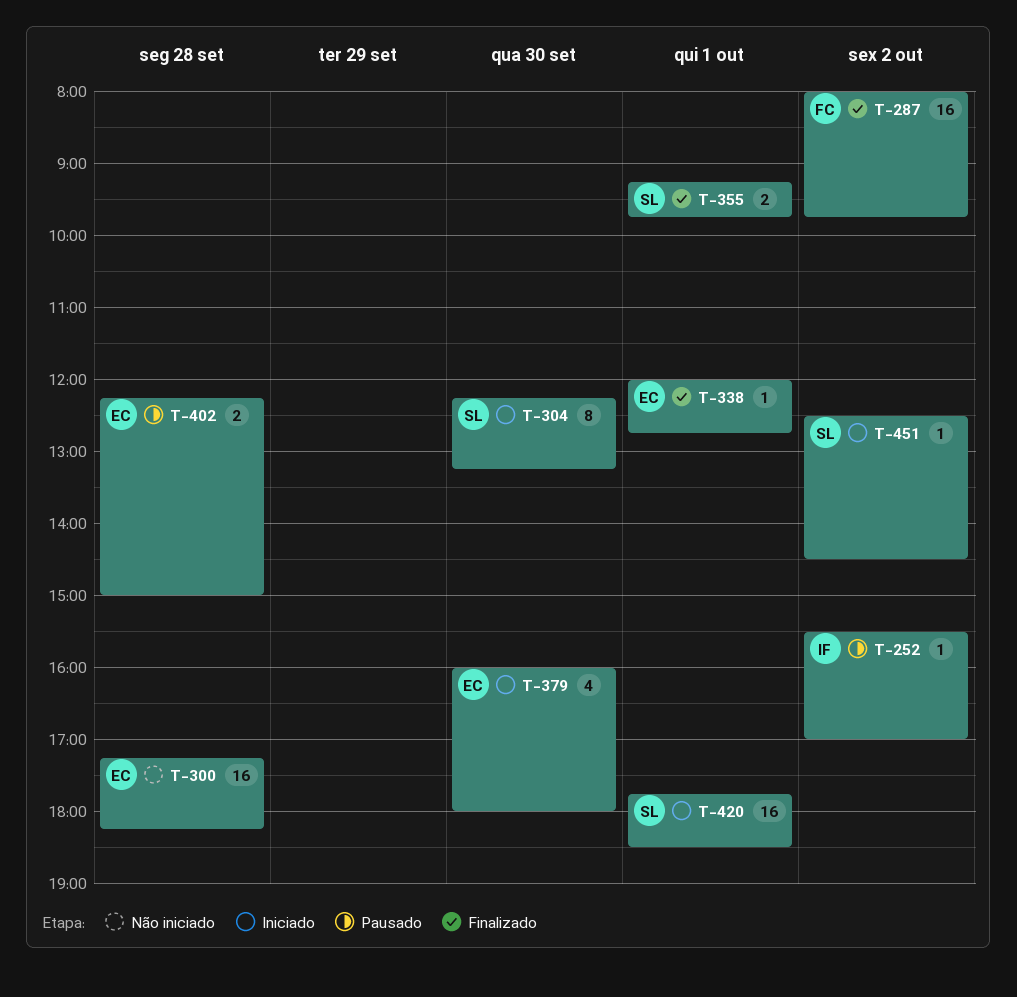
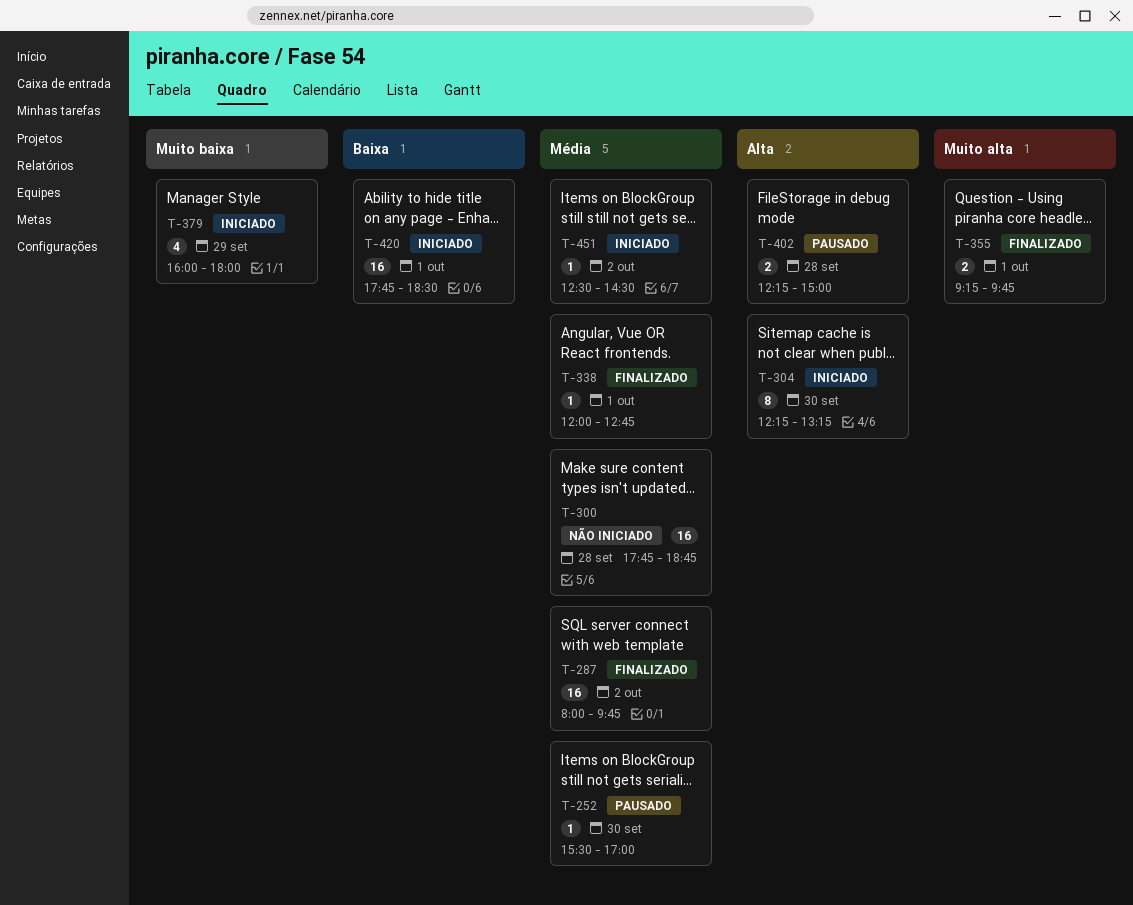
T-252, day: Oct 2 -> Sep 30
T-300, begins: 17:15 -> 17:45
T-300, ends: 18:15 -> 18:45
T-379, day: Sep 30 -> Sep 29

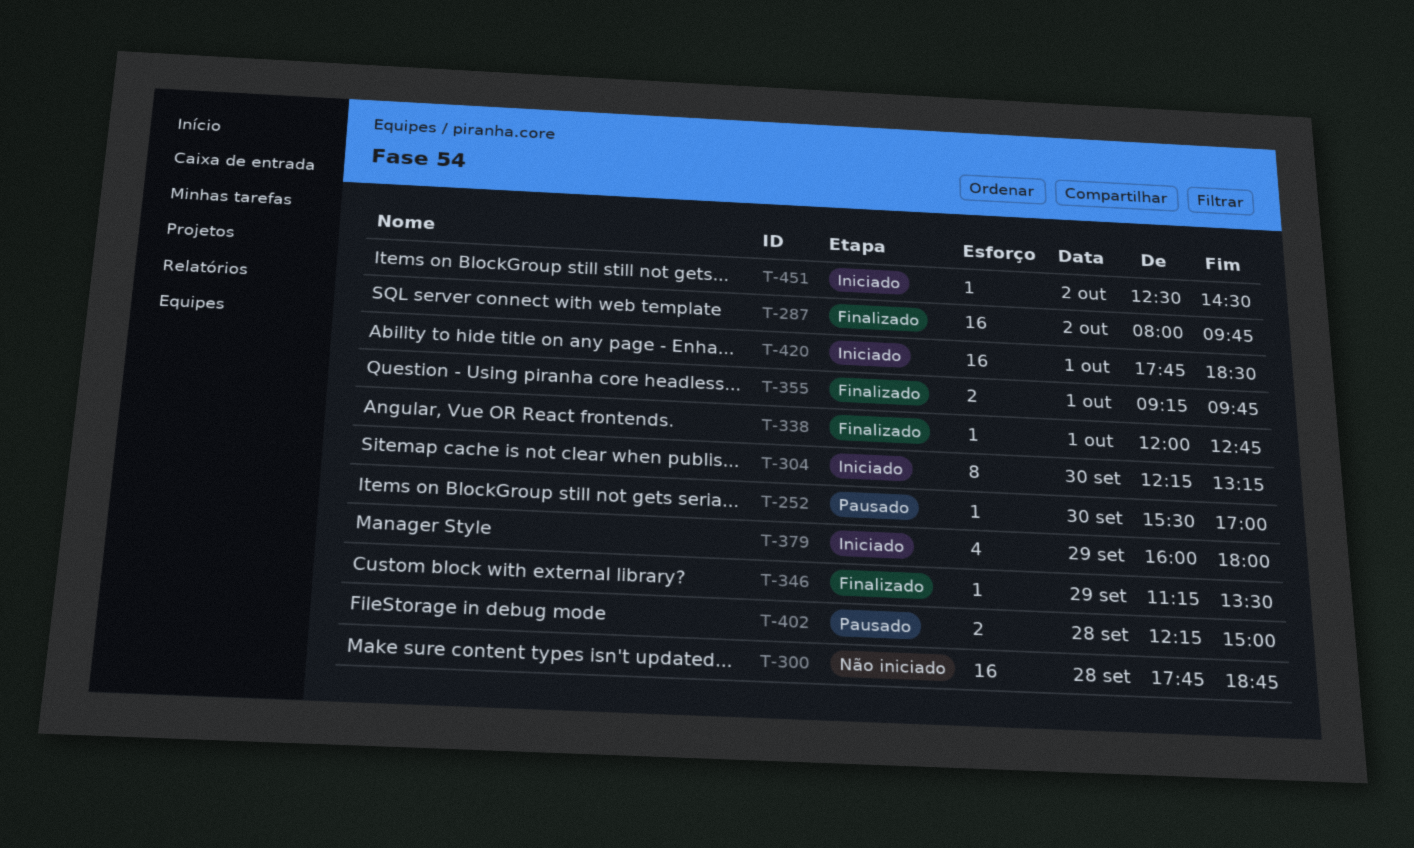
T-346: none -> present

